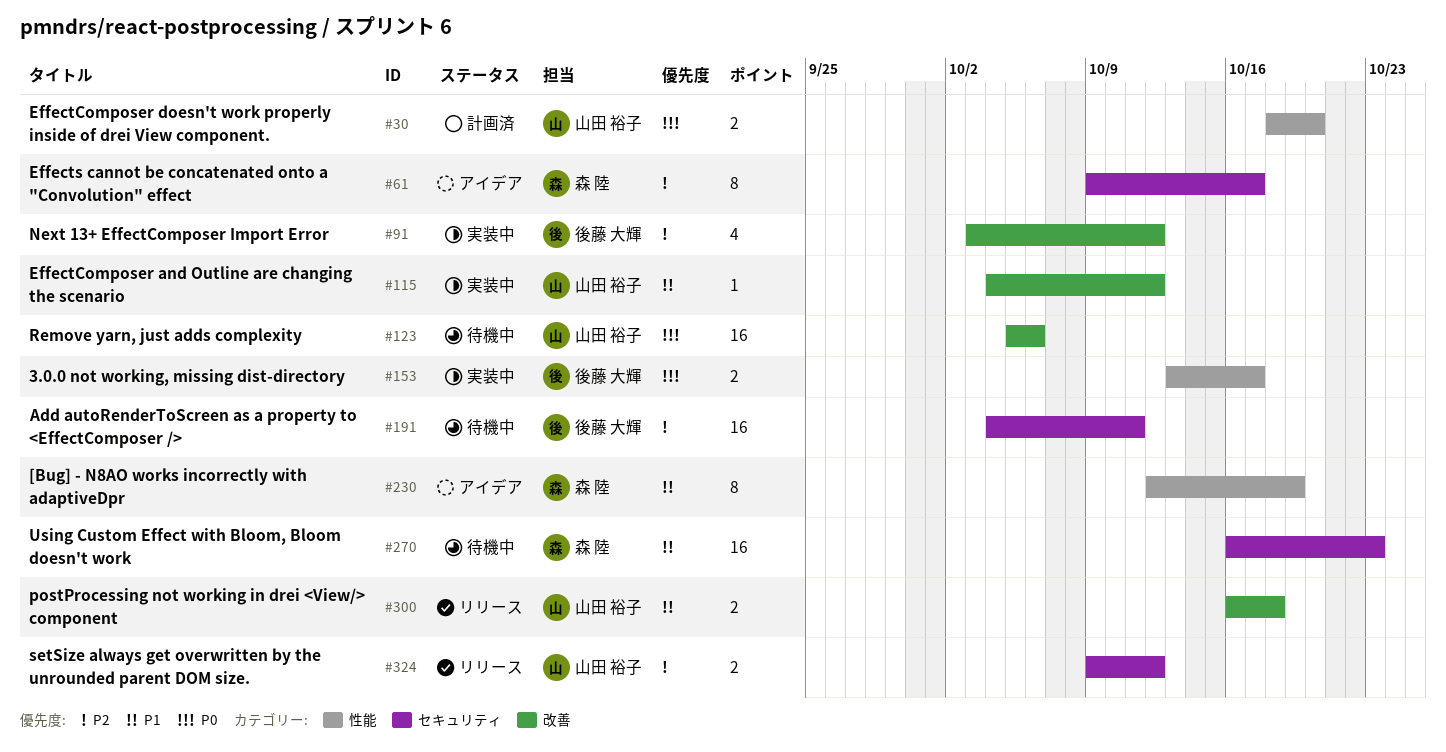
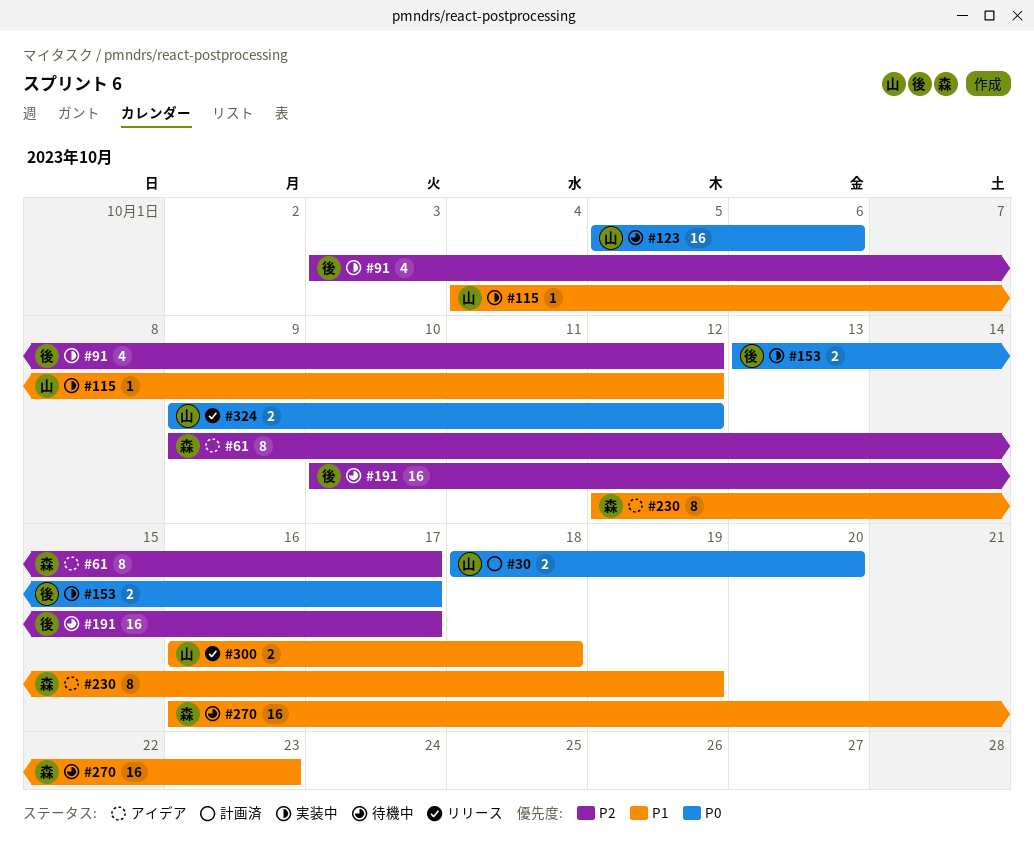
#191, start: Oct 4 -> Oct 10
#191, due: Oct 11 -> Oct 17
#324, priority: P2 -> P0

